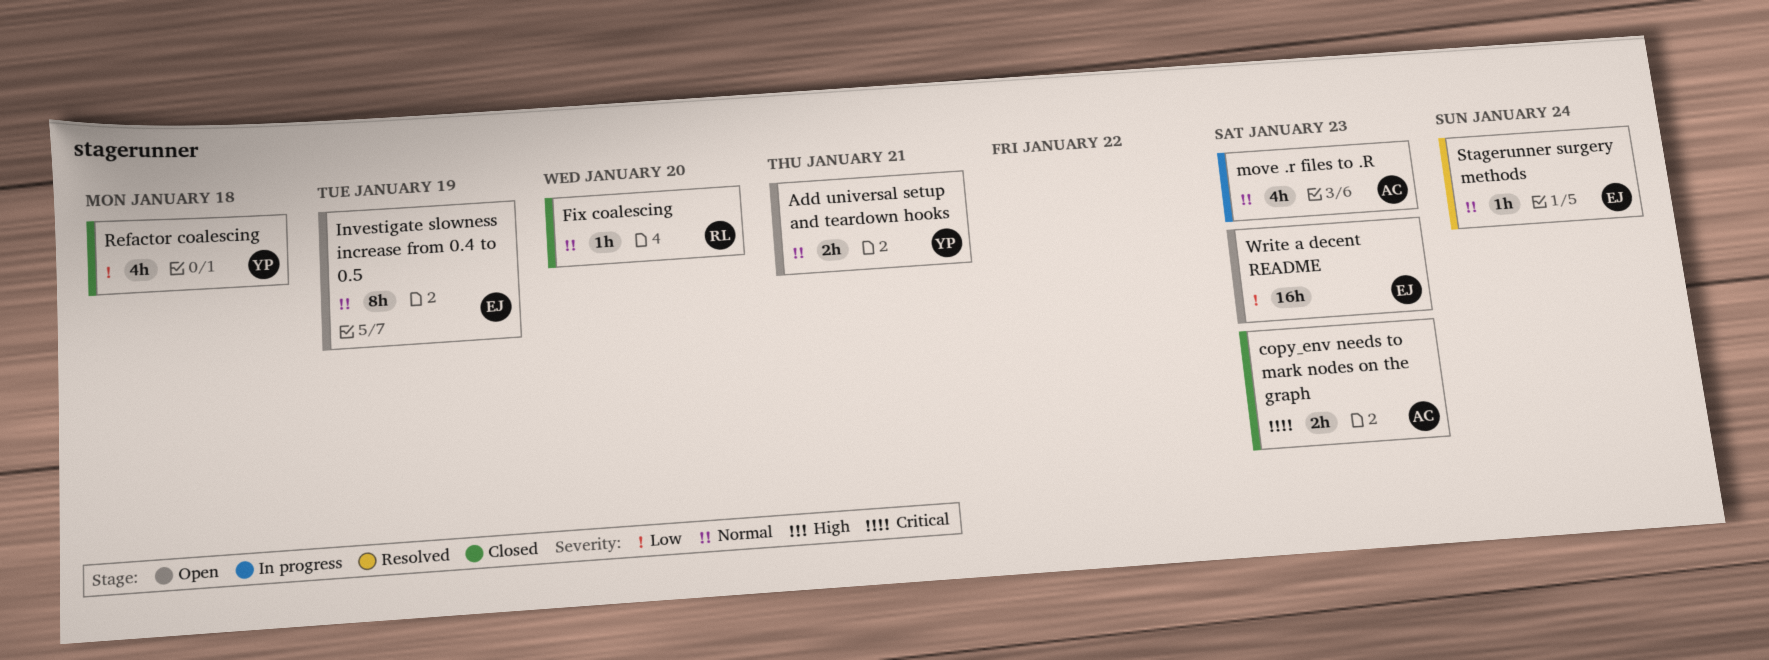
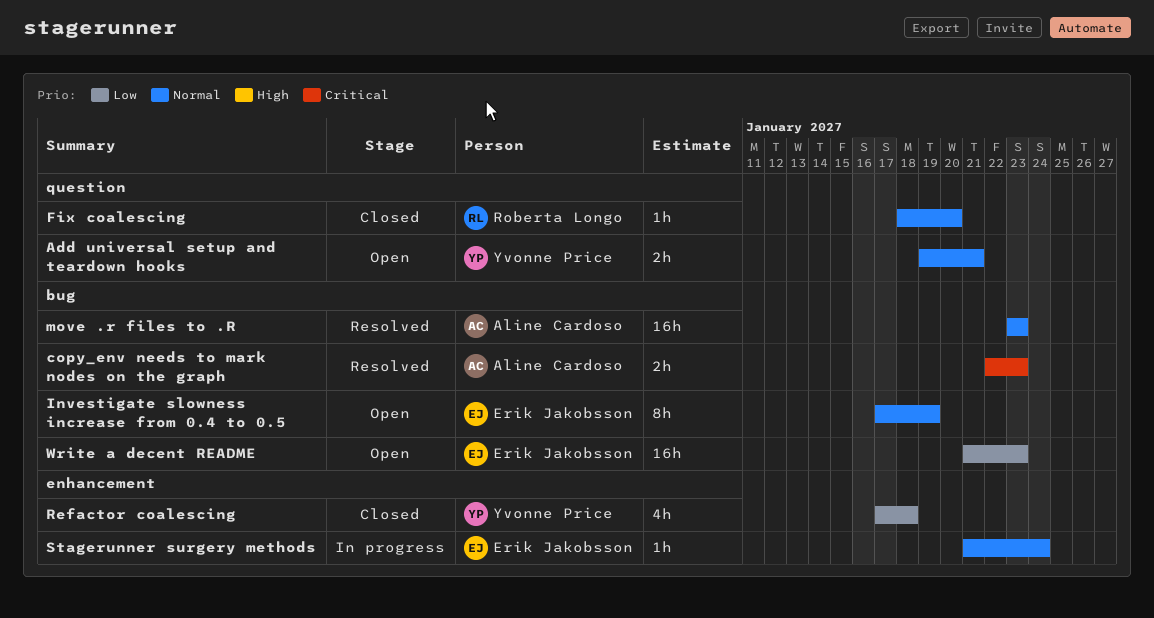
copy_env needs to mark nodes on the graph, status: Closed -> Resolved
move .r files to .R, status: In progress -> Resolved
move .r files to .R, estimate: 4h -> 16h
Stagerunner surgery methods, status: Resolved -> In progress

